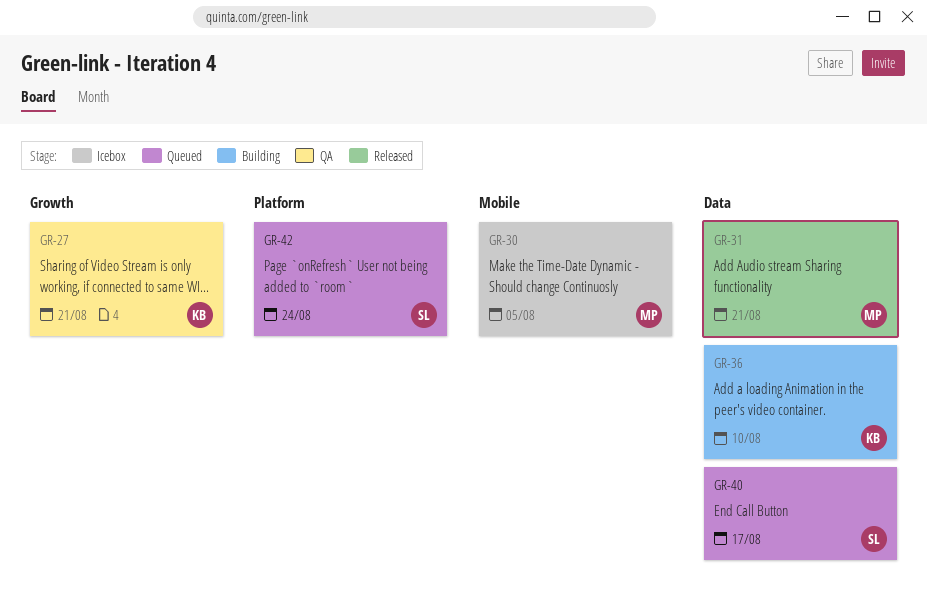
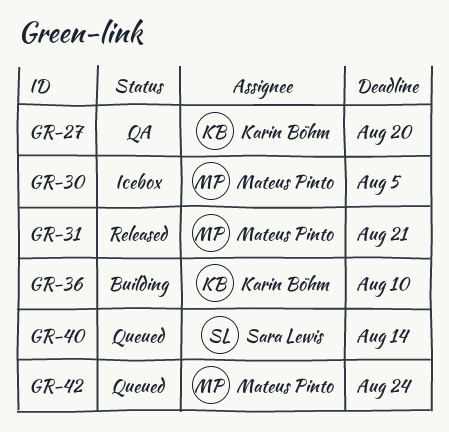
GR-27, due: Aug 21 -> Aug 20
GR-40, due: Aug 17 -> Aug 14
GR-42, owner: Sara Lewis -> Mateus Pinto

